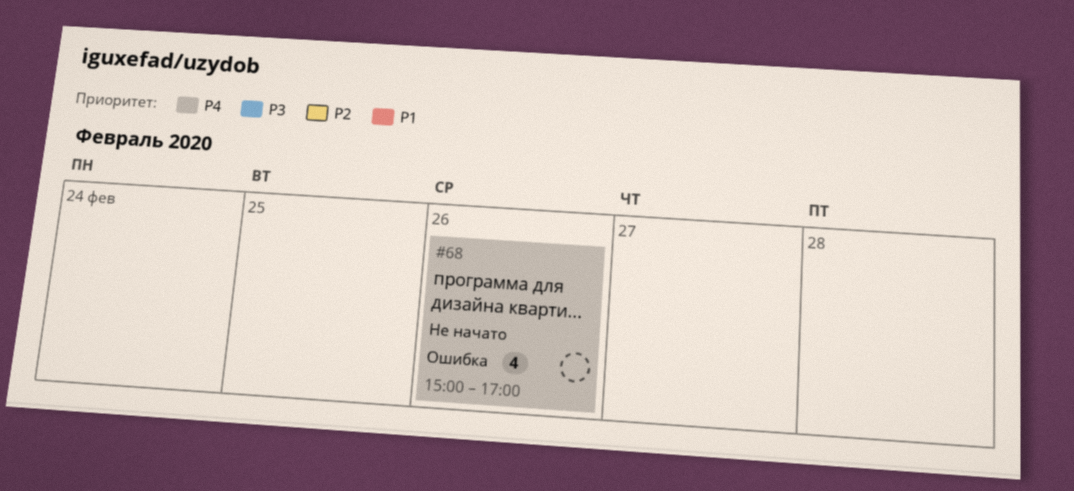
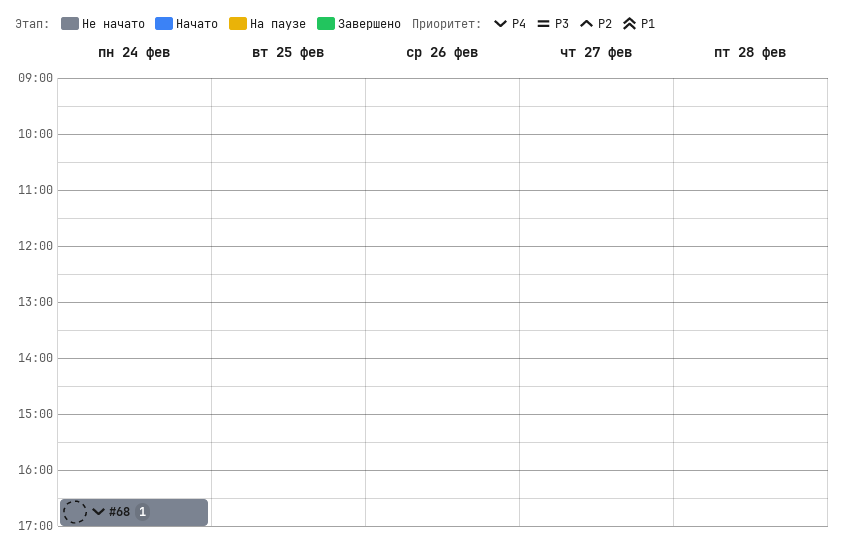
#68, estimate: 4 -> 1
#68, day: Feb 26 -> Feb 24
#68, begins: 15:00 -> 16:30

